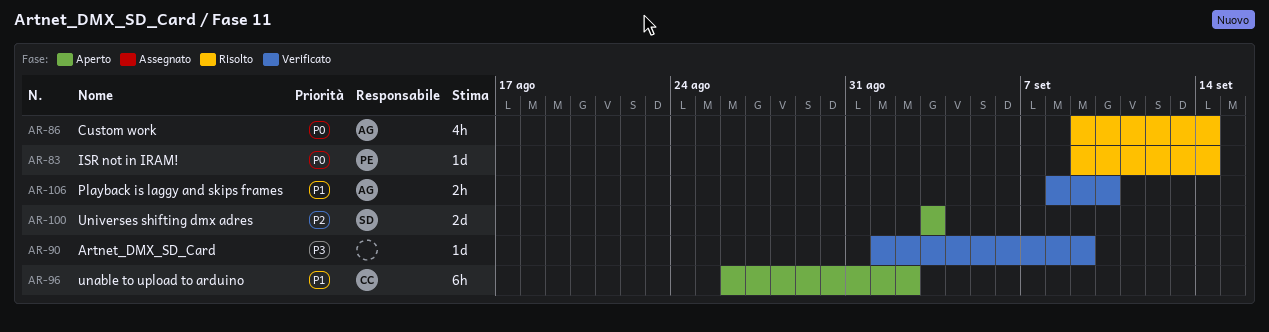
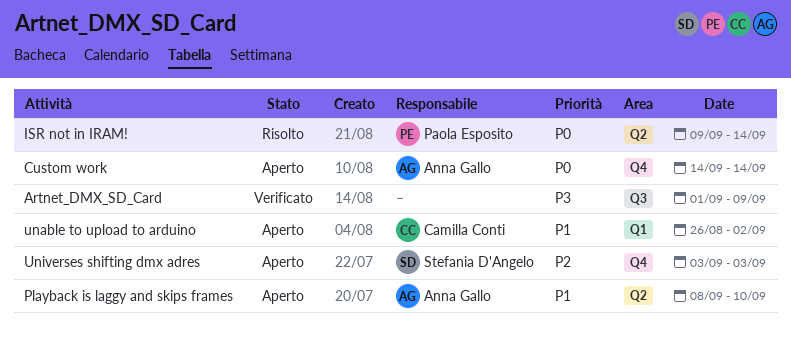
Custom work, status: Risolto -> Aperto
Custom work, start: Sep 9 -> Sep 14
Playback is laggy and skips frames, status: Verificato -> Aperto

